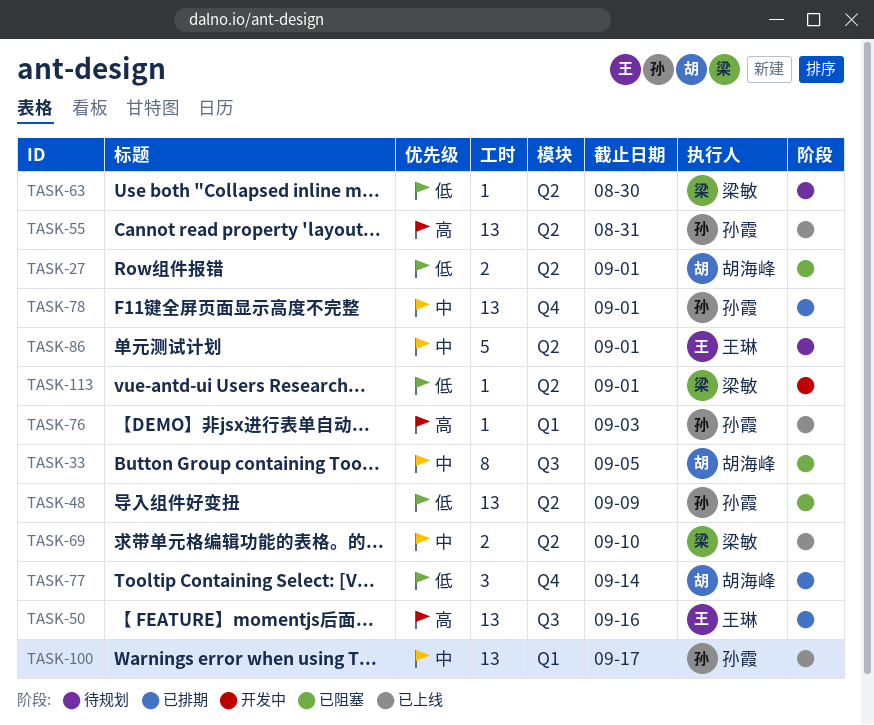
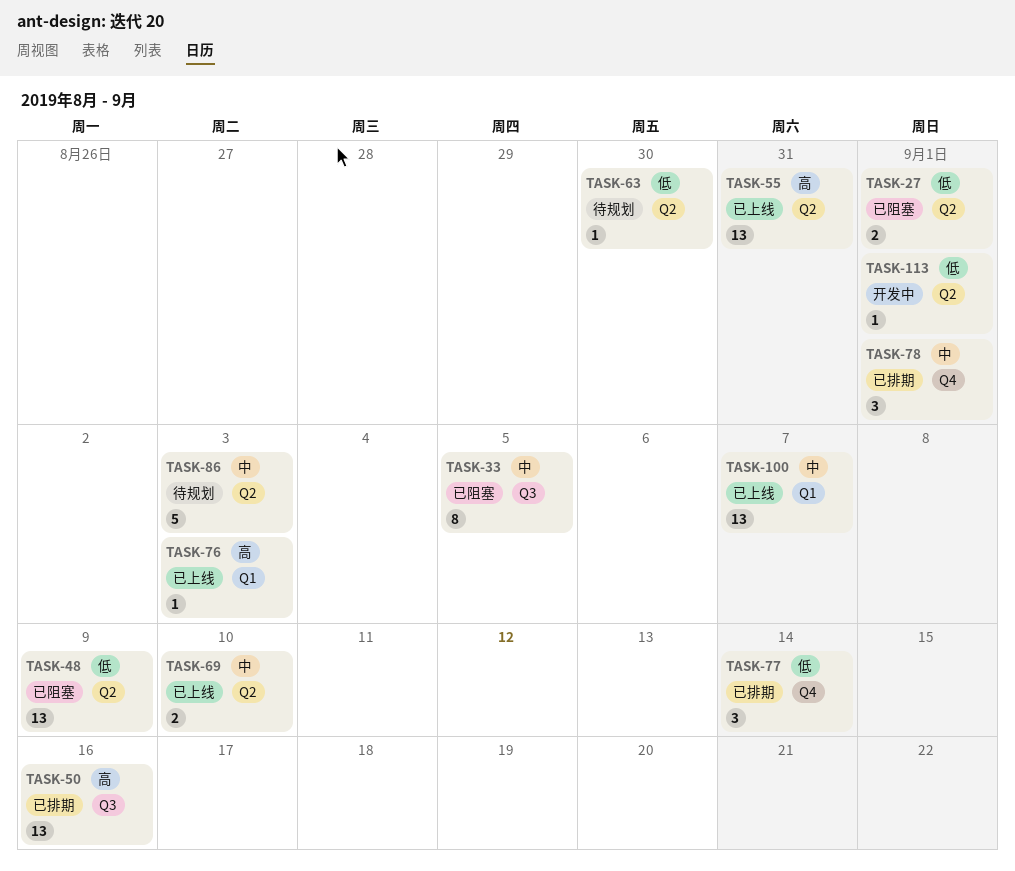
TASK-78, estimate: 13 -> 3
TASK-86, due: Sep 1 -> Sep 3
TASK-100, due: Sep 17 -> Sep 7

